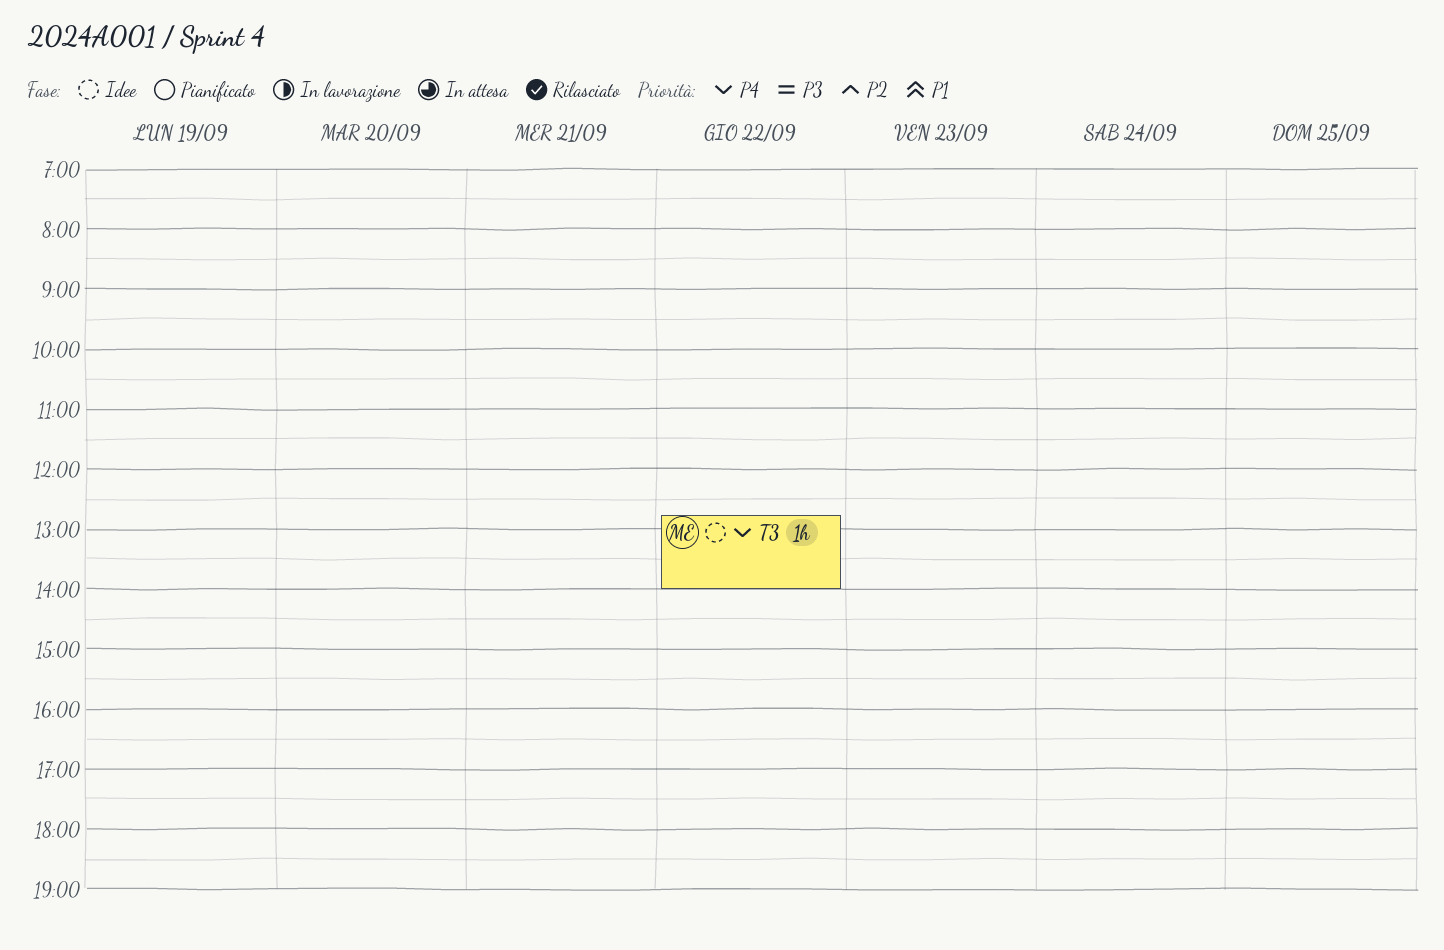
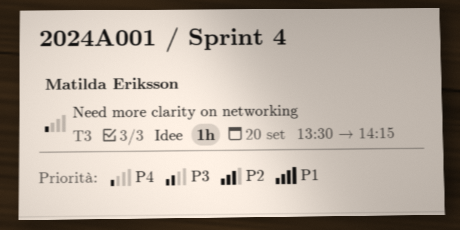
T3, day: Sep 22 -> Sep 20
T3, begins: 12:45 -> 13:30
T3, ends: 14:00 -> 14:15

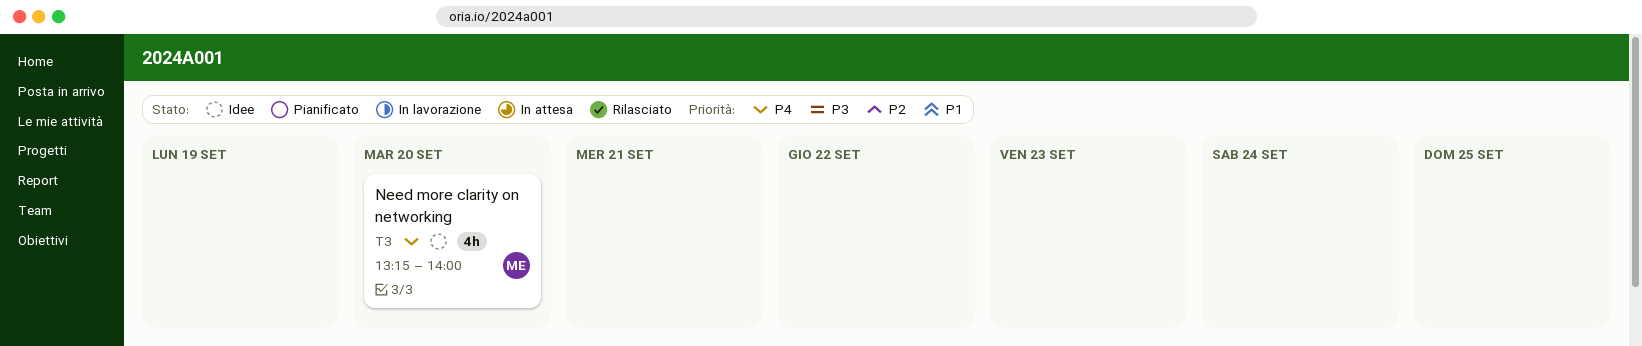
T3, estimate: 1h -> 4h
T3, begins: 13:30 -> 13:15
T3, ends: 14:15 -> 14:00

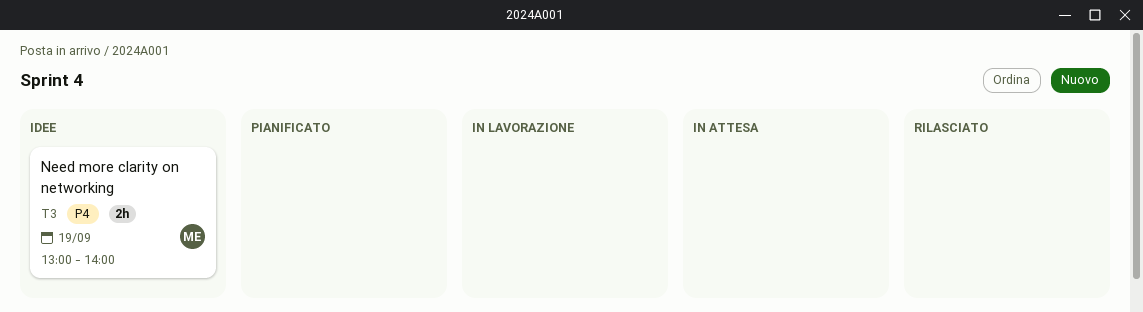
T3, estimate: 4h -> 2h
T3, day: Sep 20 -> Sep 19
T3, begins: 13:15 -> 13:00

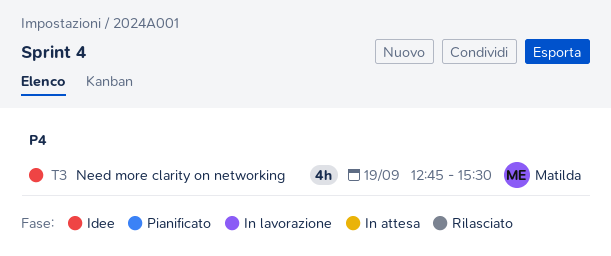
T3, estimate: 2h -> 4h
T3, begins: 13:00 -> 12:45
T3, ends: 14:00 -> 15:30

